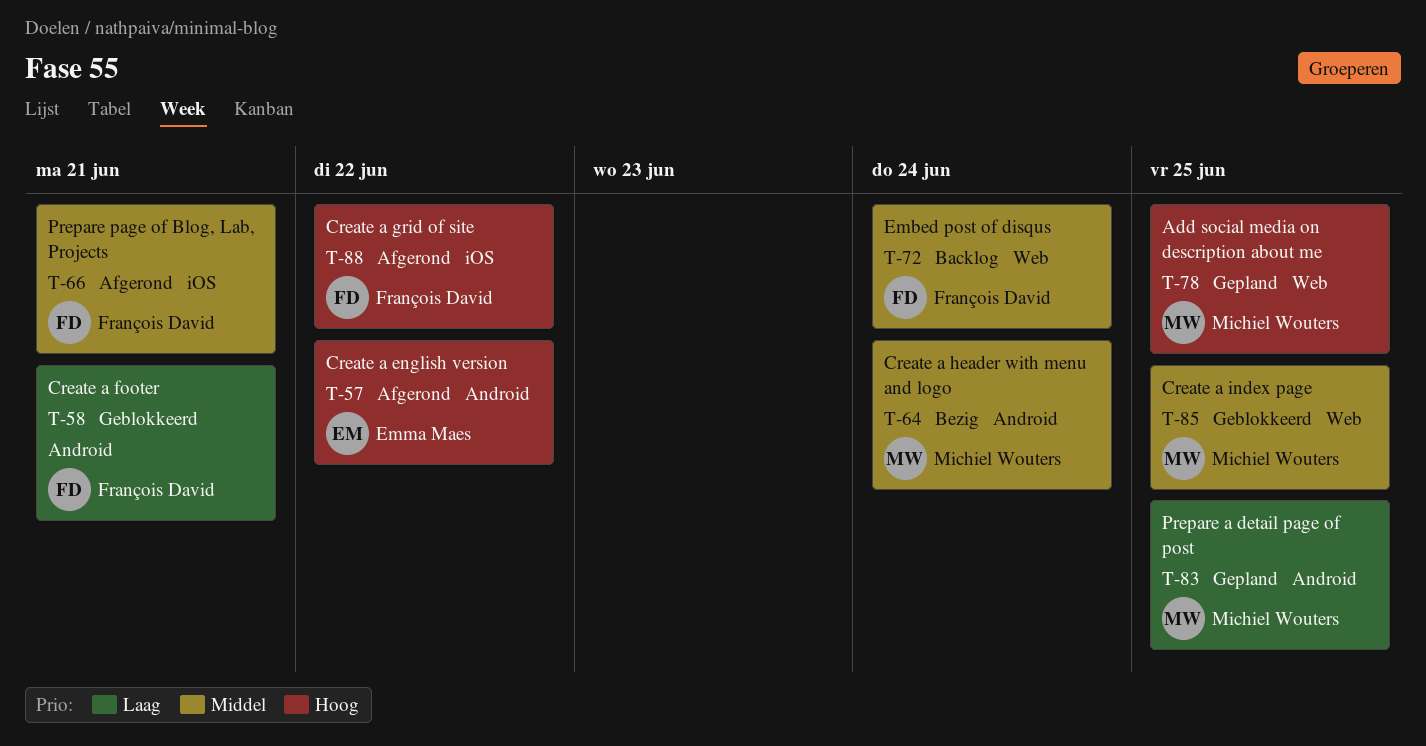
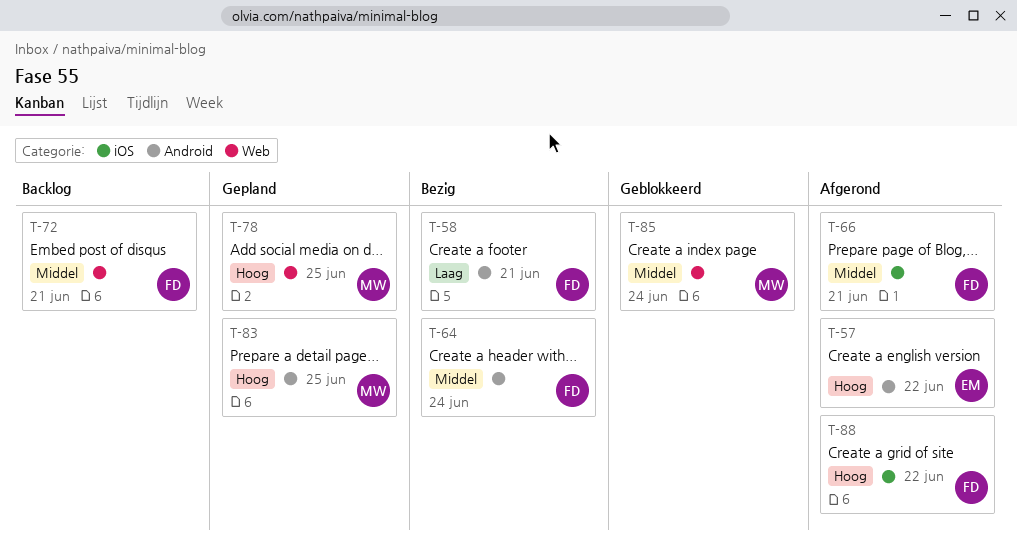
T-58, status: Geblokkeerd -> Bezig
T-64, owner: Michiel Wouters -> François David
T-72, due: Jun 24 -> Jun 21
T-83, priority: Laag -> Hoog
T-85, due: Jun 25 -> Jun 24

